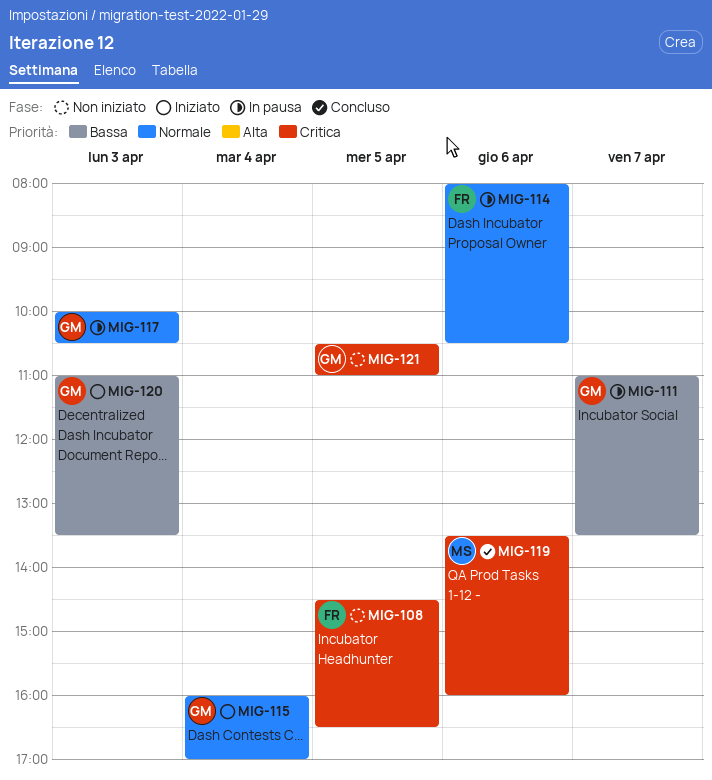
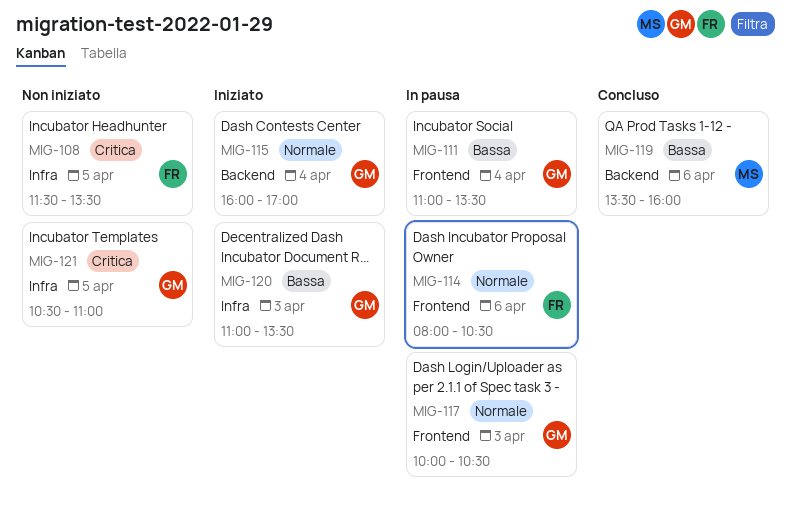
MIG-108, begins: 14:30 -> 11:30
MIG-108, ends: 16:30 -> 13:30
MIG-111, day: Apr 7 -> Apr 4
MIG-119, priority: Critica -> Bassa

